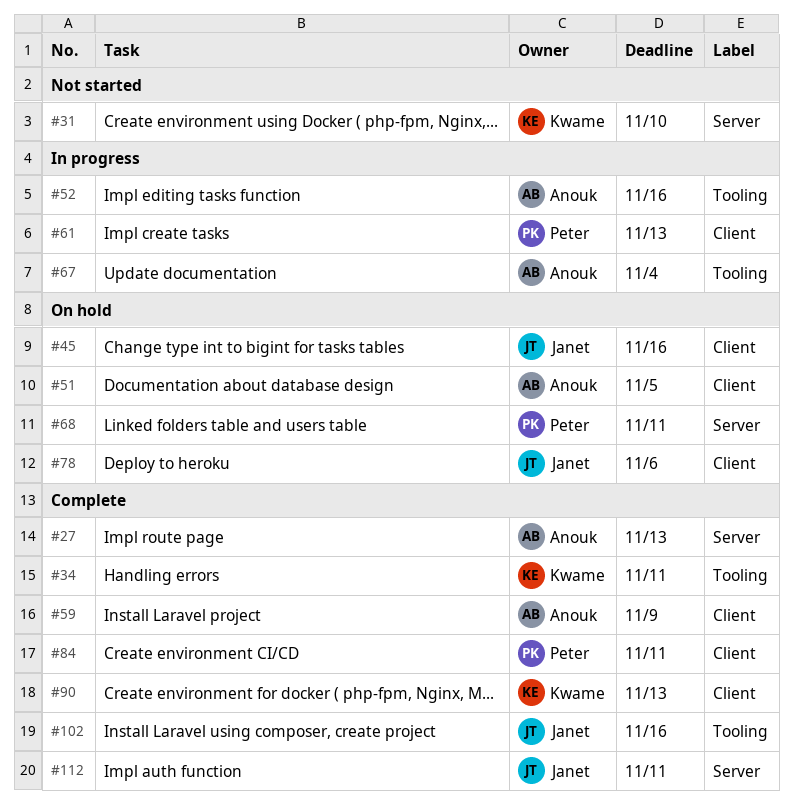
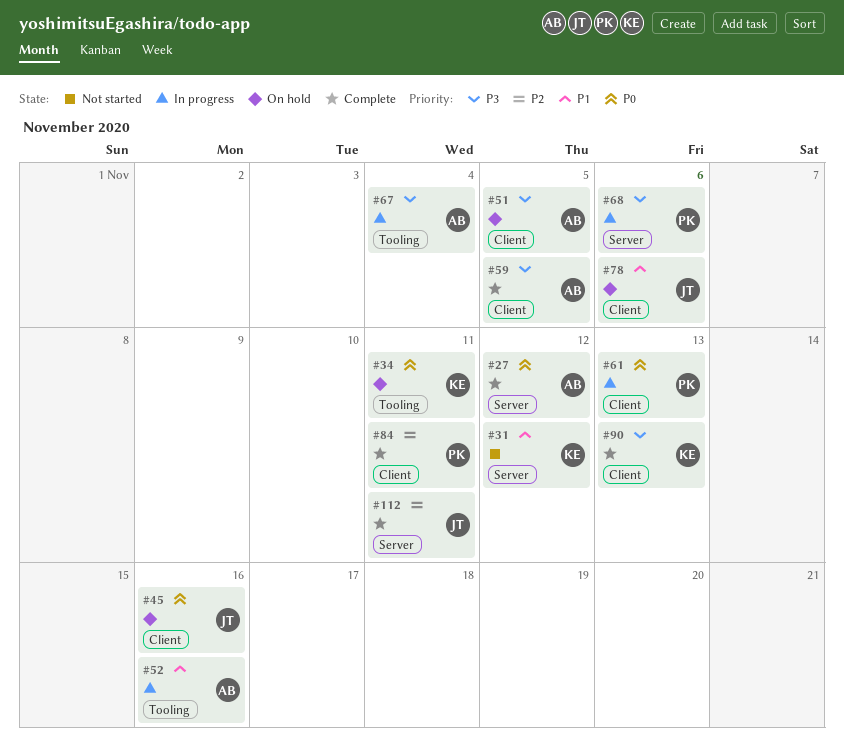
#27, due: Nov 13 -> Nov 12
#31, due: Nov 10 -> Nov 12
#34, status: Complete -> On hold
#59, due: Nov 9 -> Nov 5
#68, status: On hold -> In progress
#68, due: Nov 11 -> Nov 6
#102: present -> none

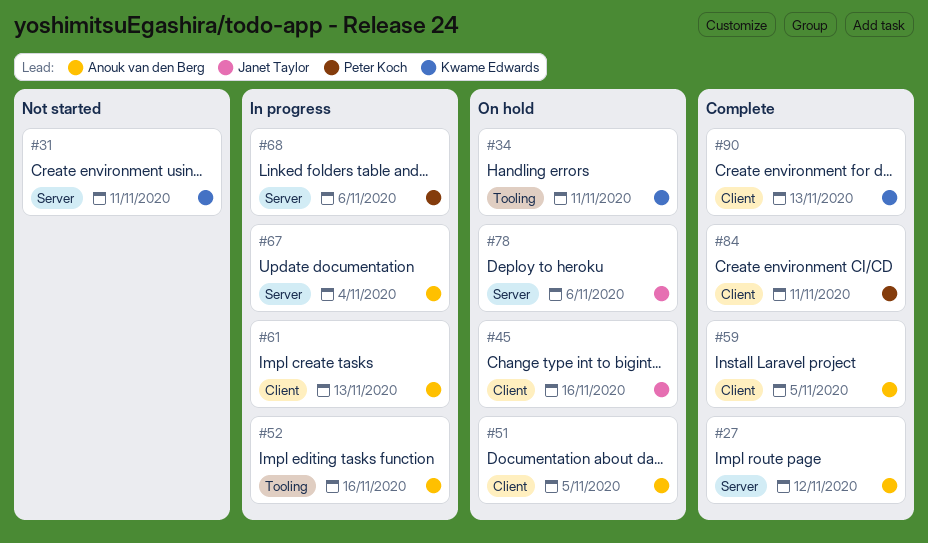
#31, due: Nov 12 -> Nov 11
#61, owner: Peter Koch -> Anouk van den Berg
#67, label: Tooling -> Server
#78, label: Client -> Server
#112: present -> none

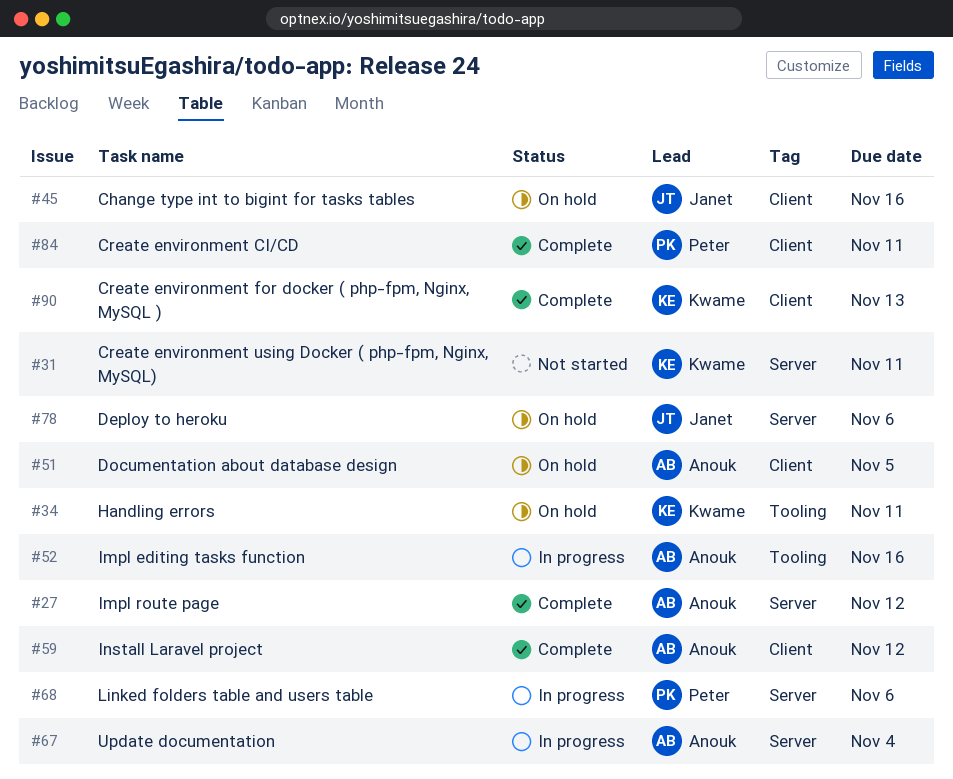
#59, due: Nov 5 -> Nov 12
#61: present -> none

